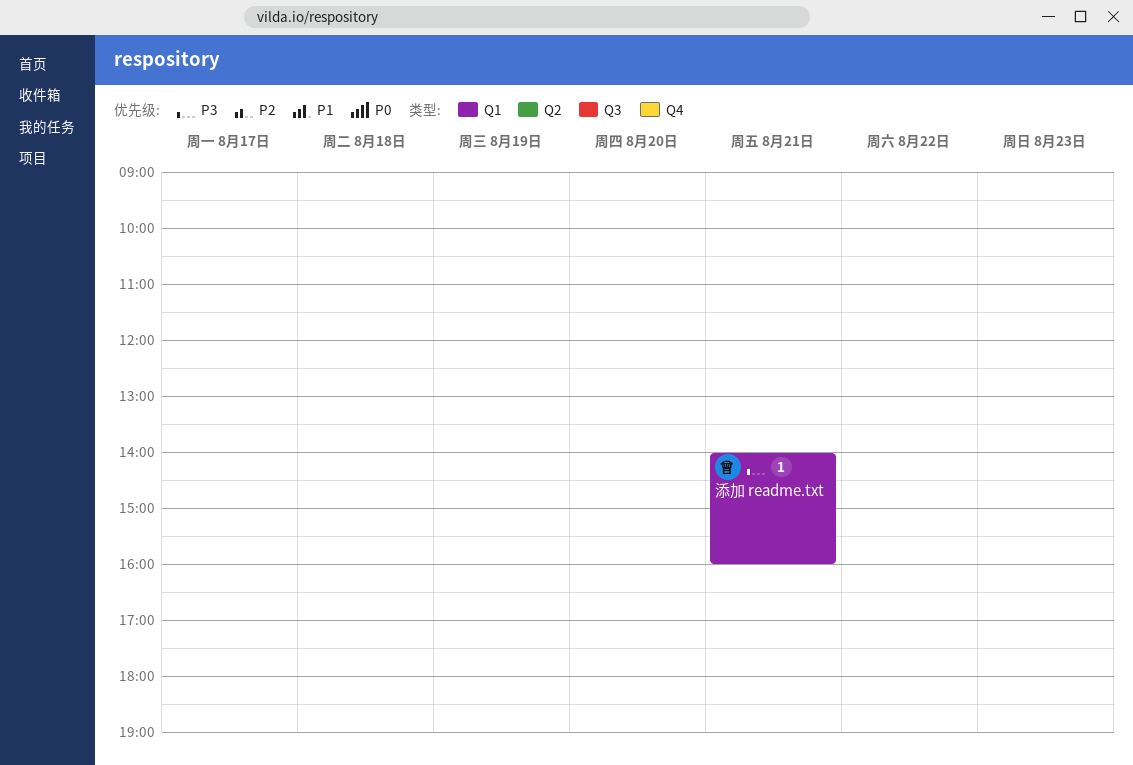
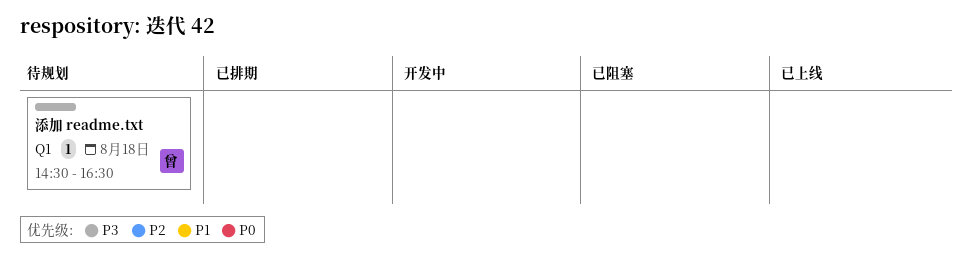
添加 readme.txt, day: Aug 21 -> Aug 18
添加 readme.txt, begins: 14:00 -> 14:30
添加 readme.txt, ends: 16:00 -> 16:30

